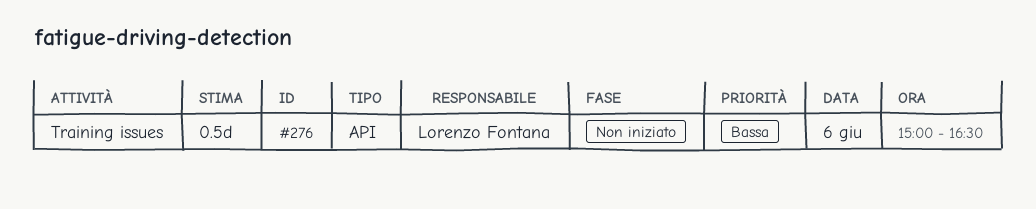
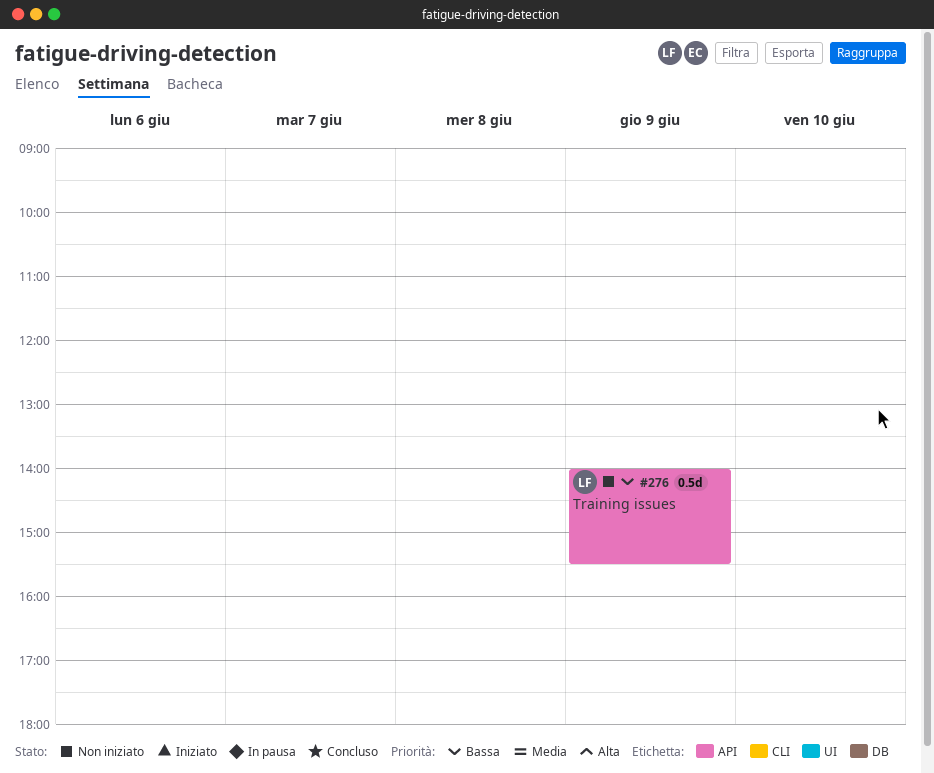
#276, day: Jun 6 -> Jun 9
#276, begins: 15:00 -> 14:00
#276, ends: 16:30 -> 15:30

